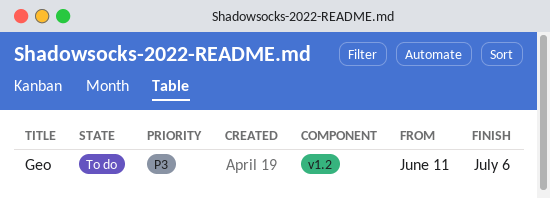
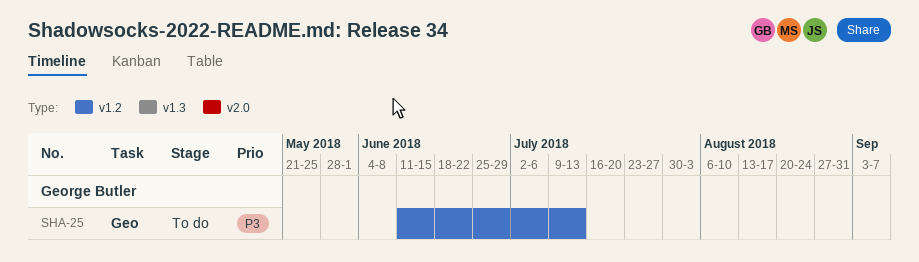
Geo, due: Jul 6 -> Jul 13

